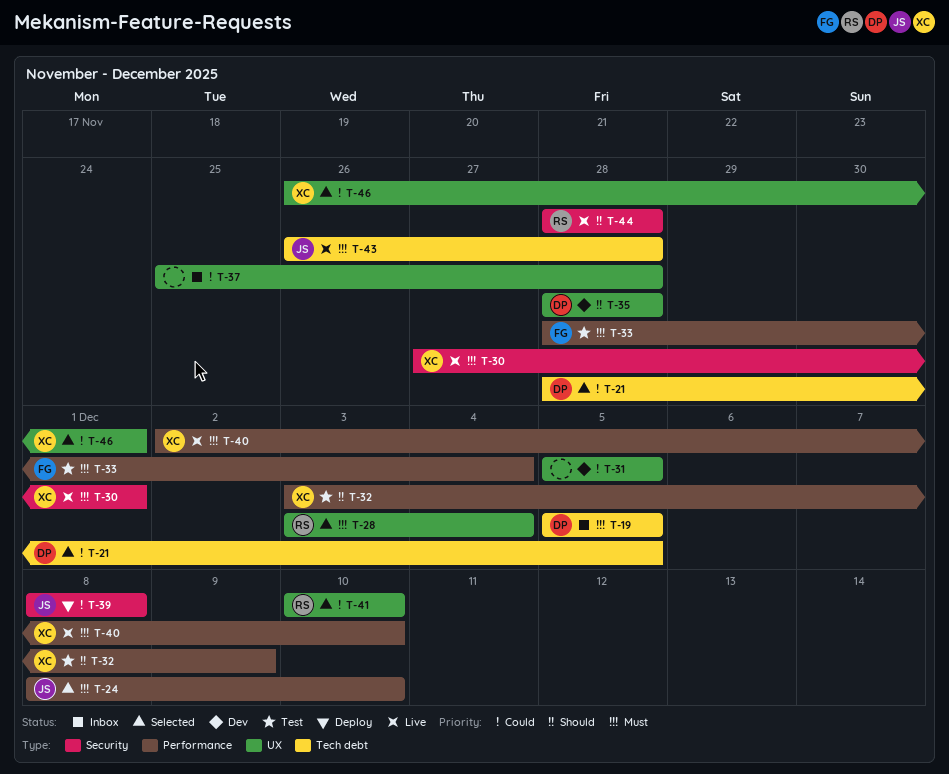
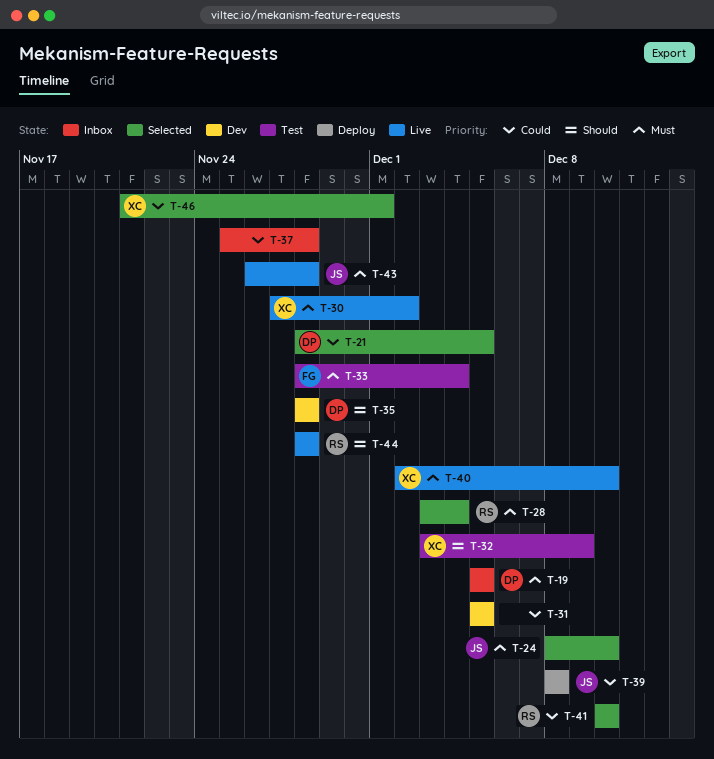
T-30, due: Dec 1 -> Dec 2
T-46, start: Nov 26 -> Nov 21

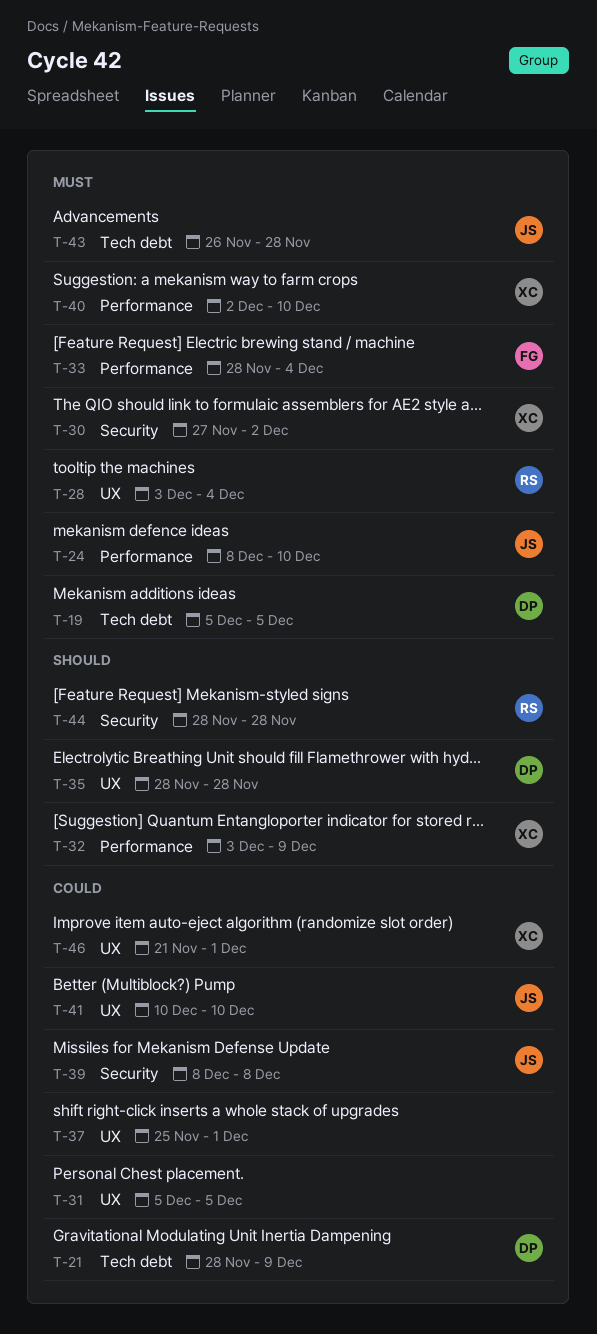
T-21, due: Dec 5 -> Dec 9
T-37, due: Nov 28 -> Dec 1
T-41, owner: RS -> JS

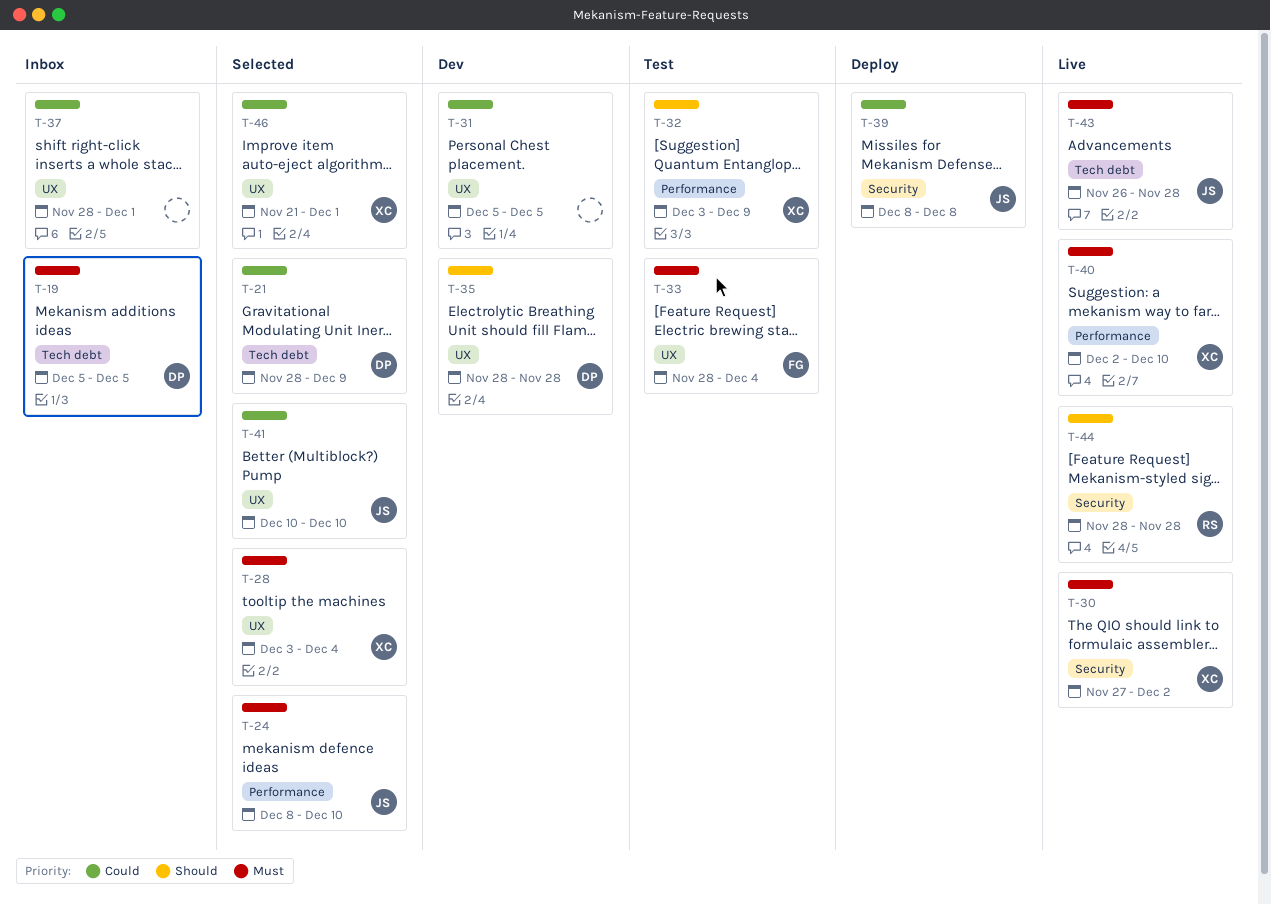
T-28, owner: RS -> XC
T-33, label: Performance -> UX
T-37, start: Nov 25 -> Nov 28

